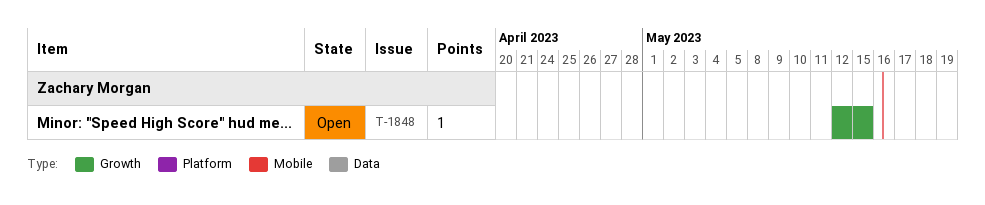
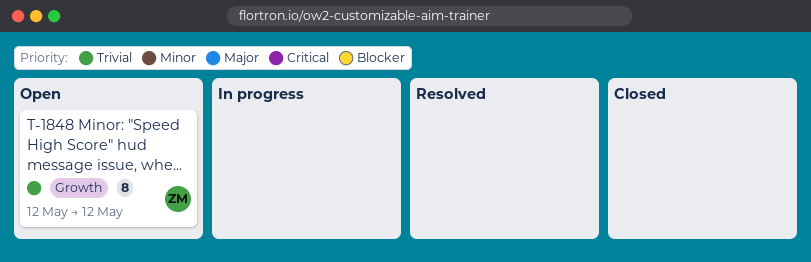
T-1848, estimate: 1 -> 8
T-1848, due: May 15 -> May 12

